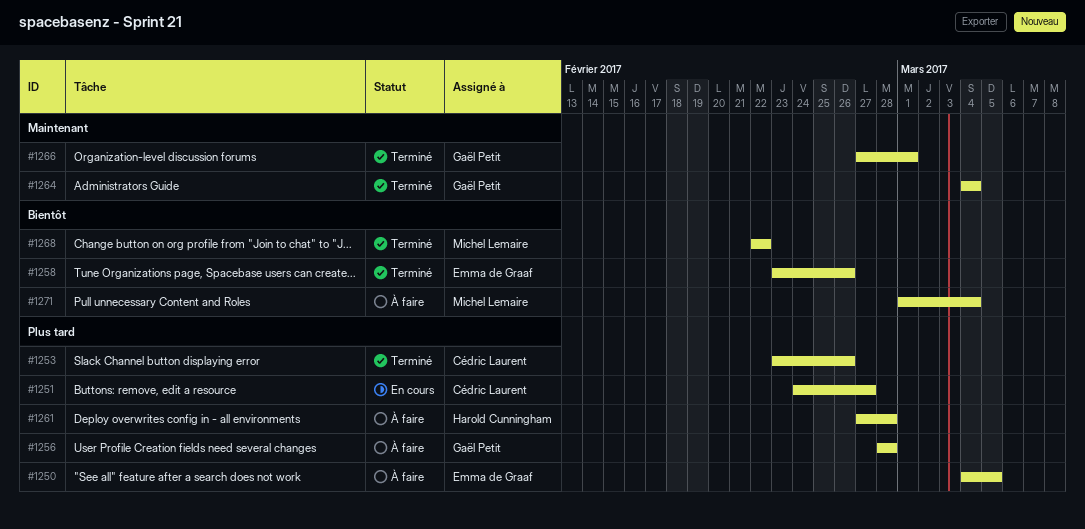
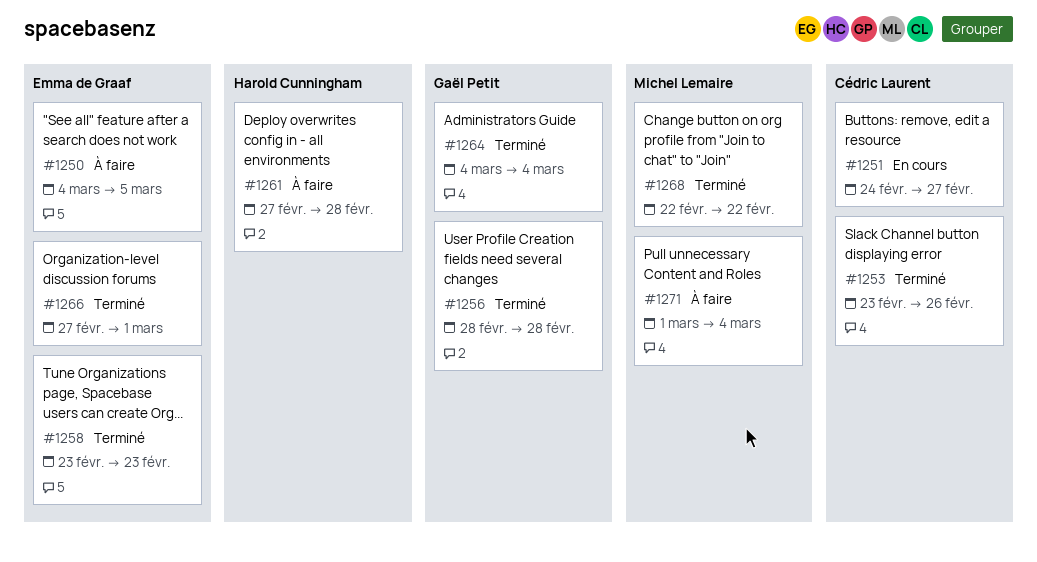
#1256, status: À faire -> Terminé
#1258, due: Feb 26 -> Feb 23
#1266, owner: Gaël Petit -> Emma de Graaf

